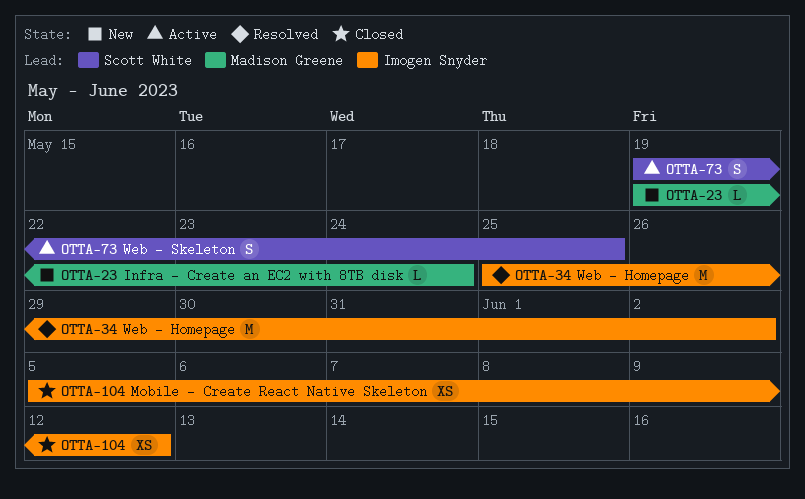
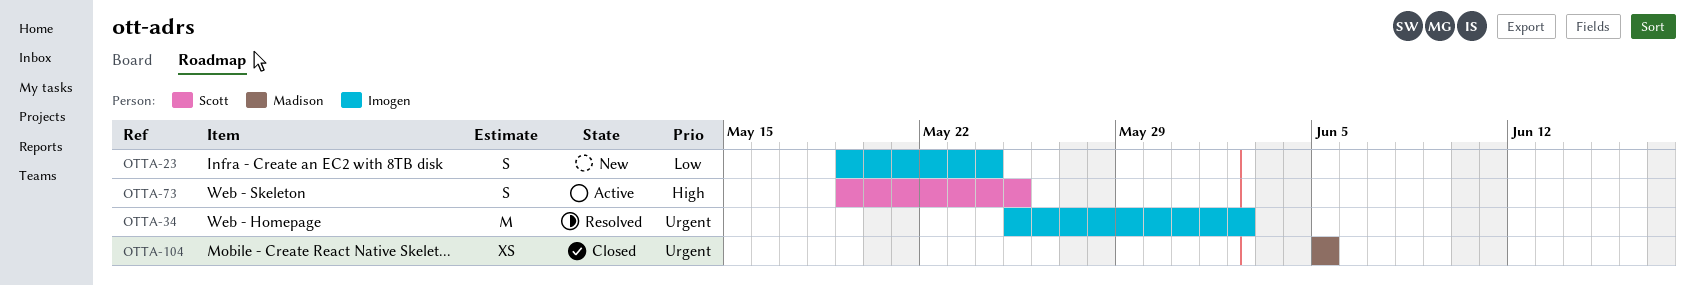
OTTA-23, owner: Madison Greene -> Imogen Snyder
OTTA-23, estimate: L -> S
OTTA-104, owner: Imogen Snyder -> Madison Greene
OTTA-104, due: Jun 12 -> Jun 5

